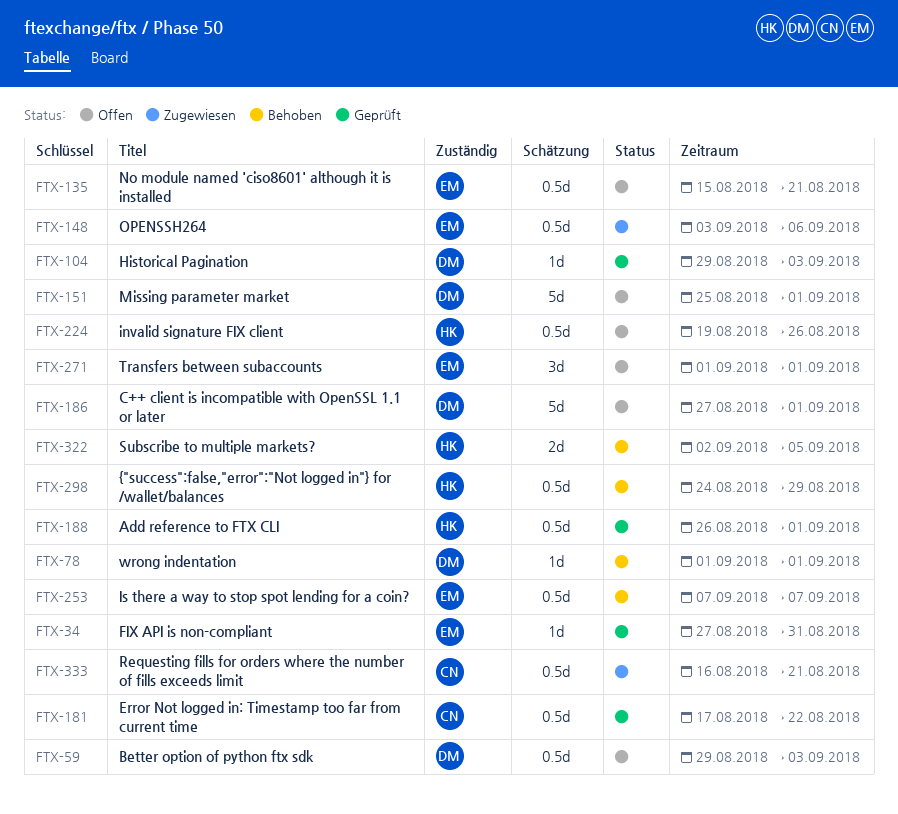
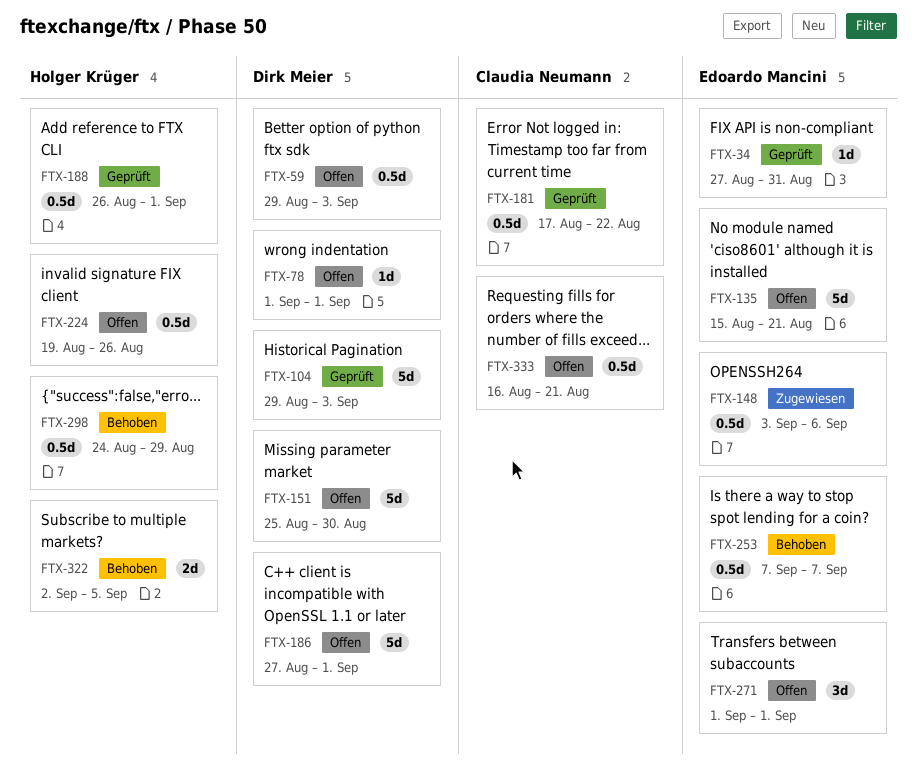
FTX-78, status: Behoben -> Offen
FTX-104, estimate: 1d -> 5d
FTX-135, estimate: 0.5d -> 5d
FTX-151, due: Sep 1 -> Aug 30
FTX-333, status: Zugewiesen -> Offen

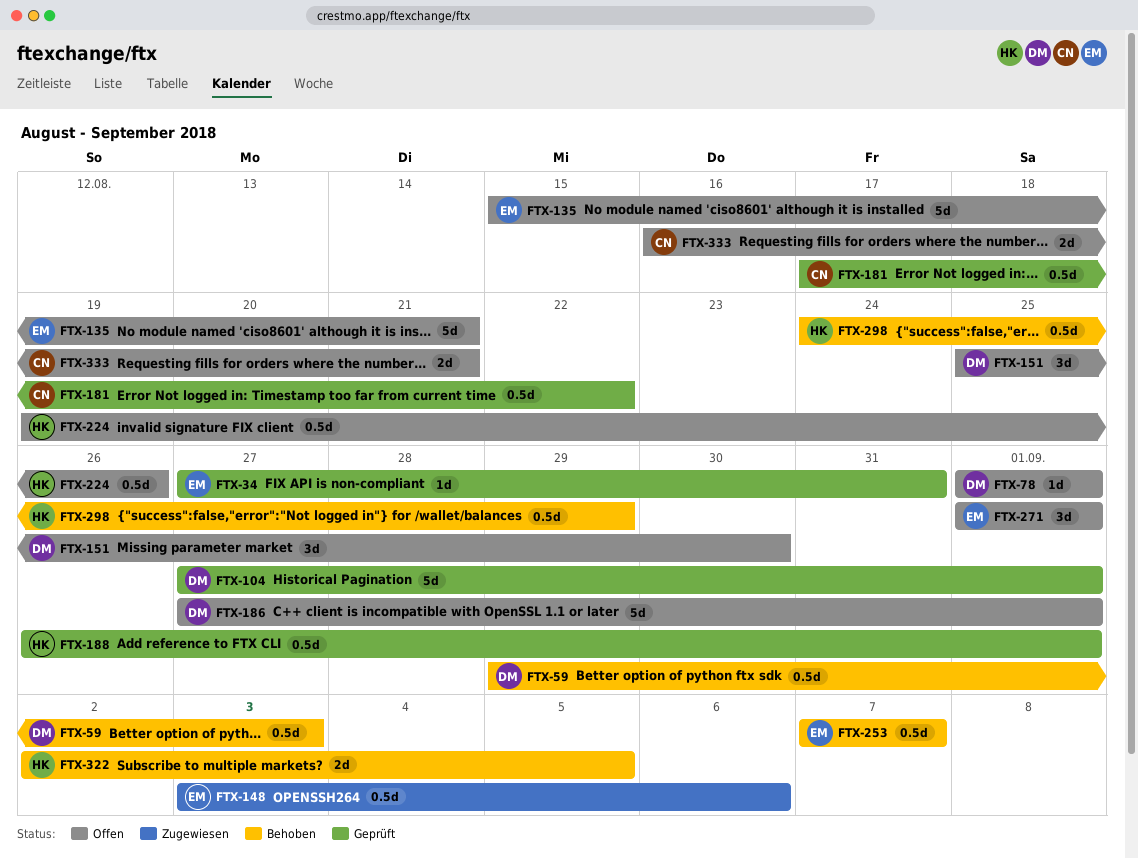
FTX-59, status: Offen -> Behoben
FTX-104, start: Aug 29 -> Aug 27
FTX-104, due: Sep 3 -> Sep 1
FTX-151, estimate: 5d -> 3d
FTX-333, estimate: 0.5d -> 2d

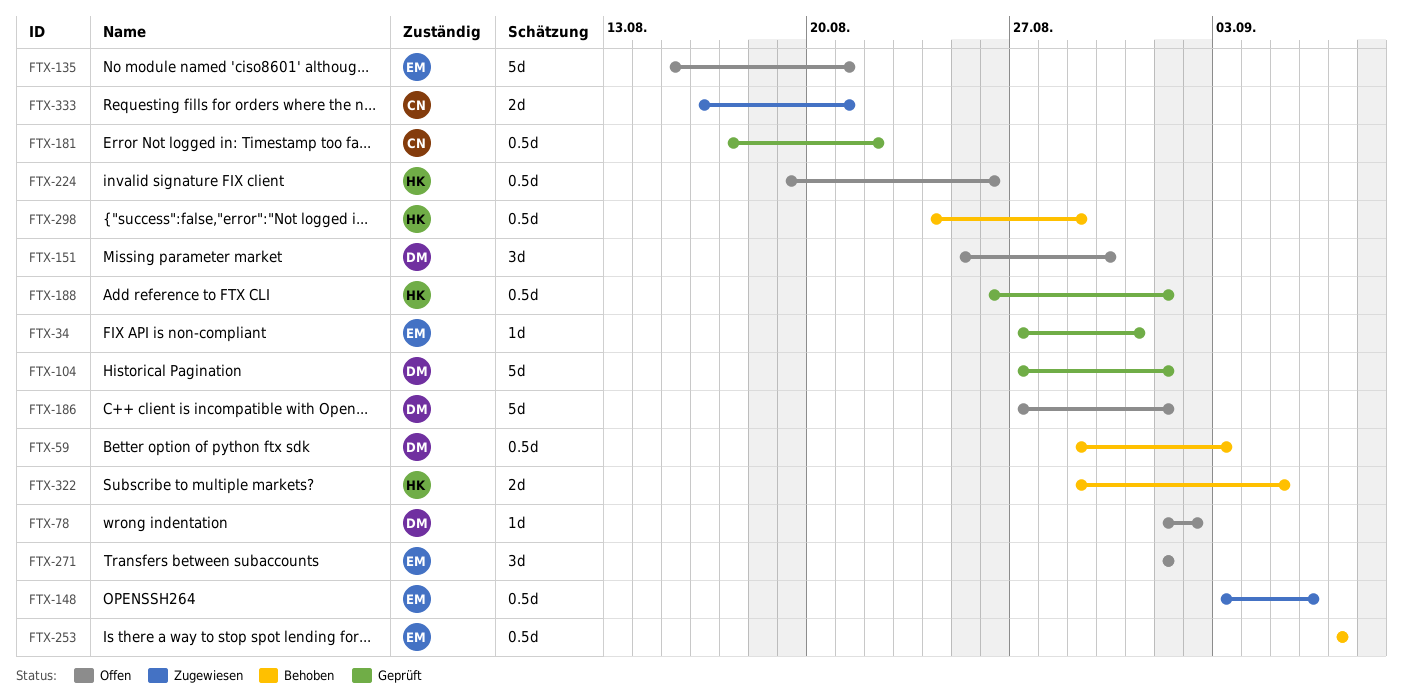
FTX-78, due: Sep 1 -> Sep 2
FTX-322, start: Sep 2 -> Aug 29
FTX-333, status: Offen -> Zugewiesen

